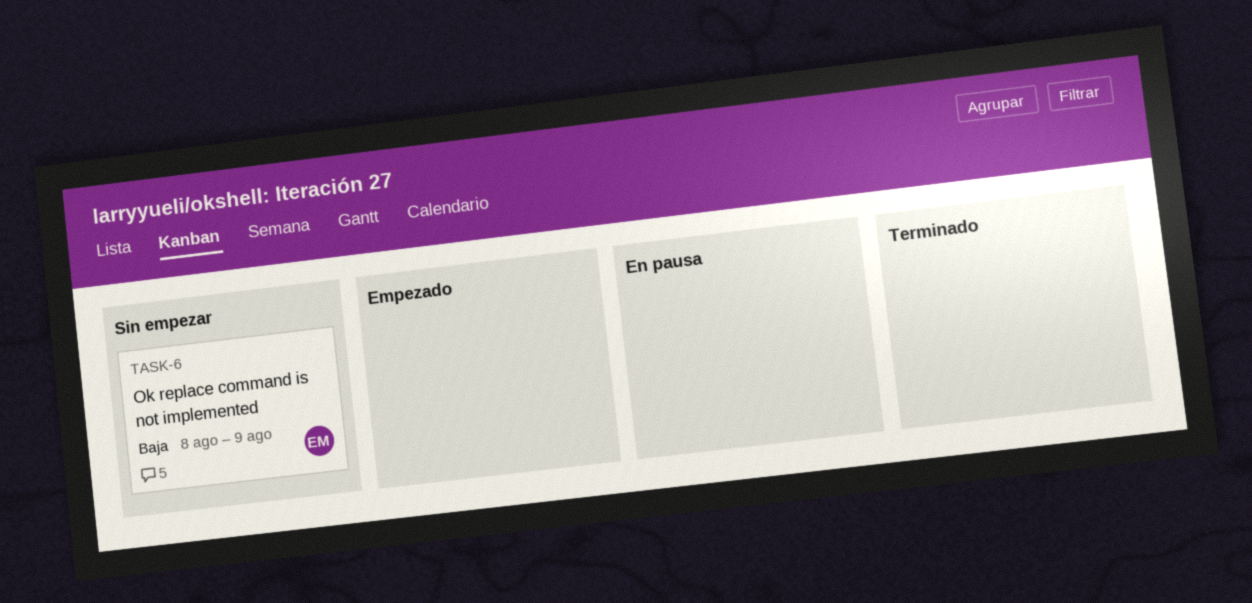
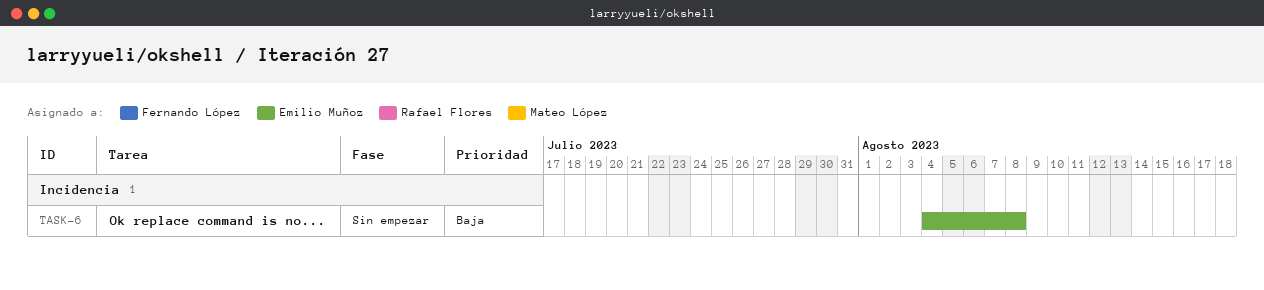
TASK-6, start: Aug 8 -> Aug 4
TASK-6, due: Aug 9 -> Aug 8

